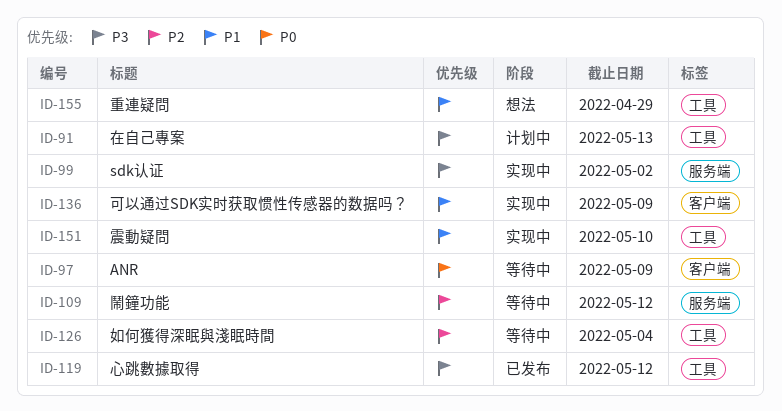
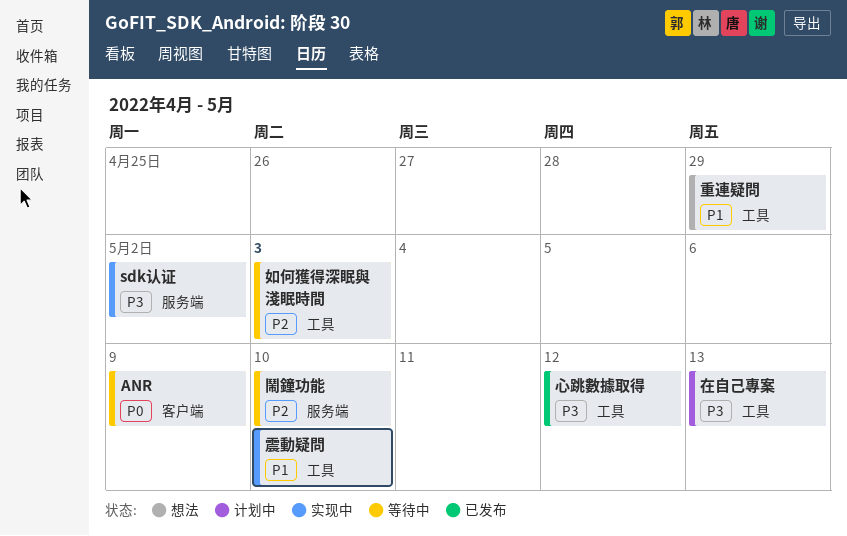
可以通过SDK实时获取惯性传感器的数据吗？: present -> none
如何獲得深眠與淺眠時間, due: May 4 -> May 3
鬧鐘功能, due: May 12 -> May 10

